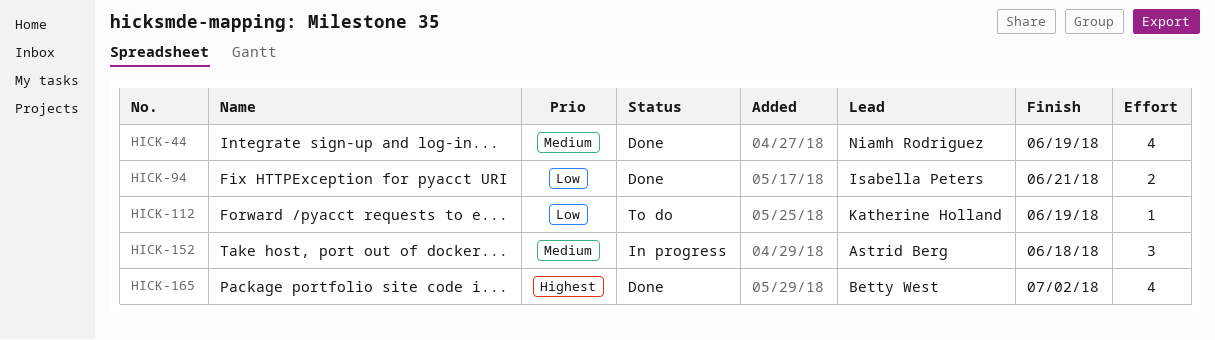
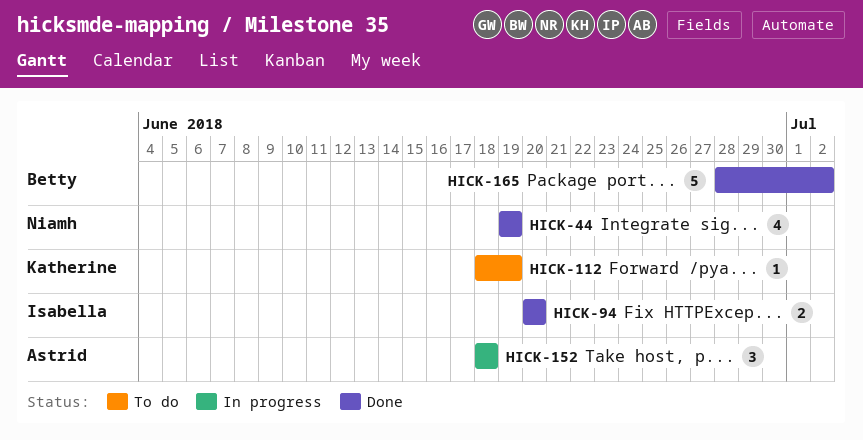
HICK-94, due: Jun 21 -> Jun 20
HICK-165, estimate: 4 -> 5

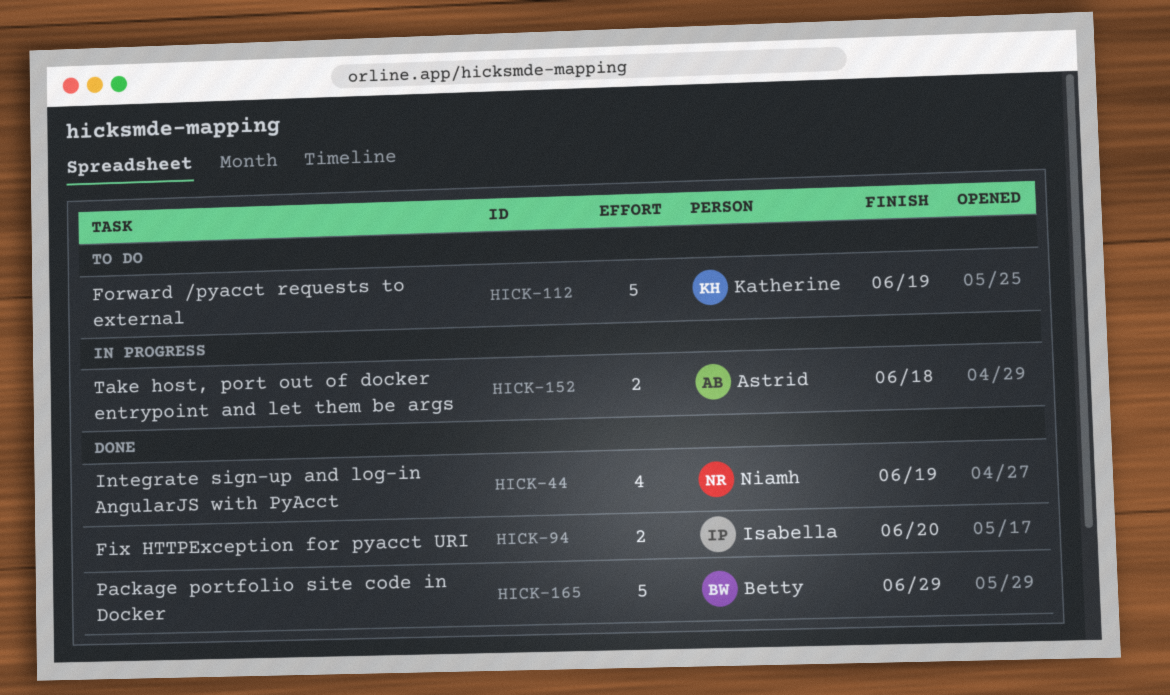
HICK-112, estimate: 1 -> 5
HICK-152, estimate: 3 -> 2
HICK-165, due: Jul 2 -> Jun 29

